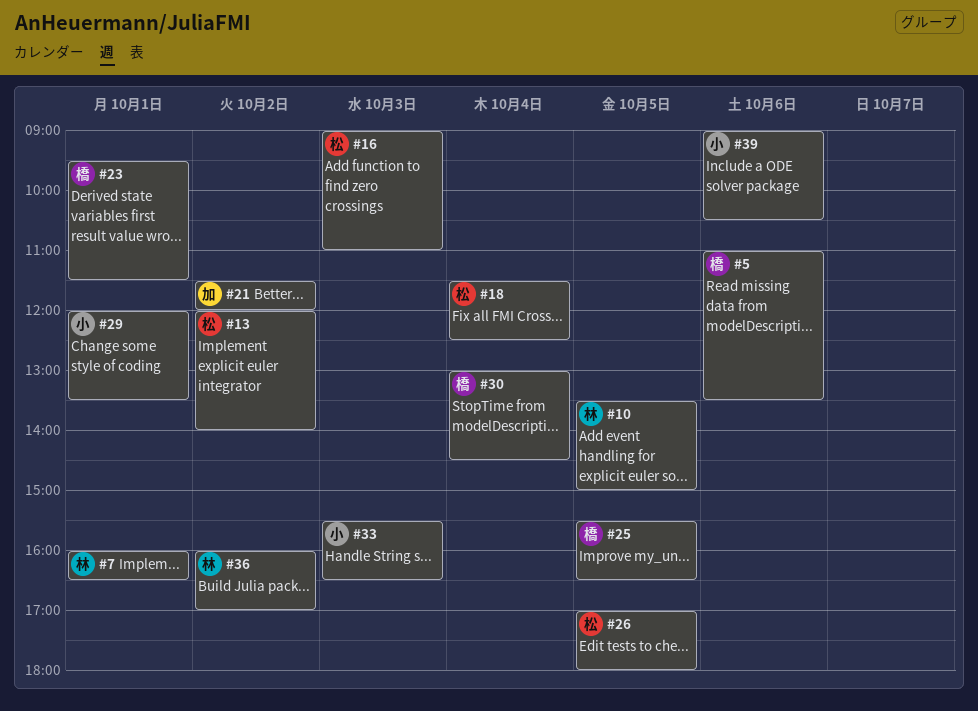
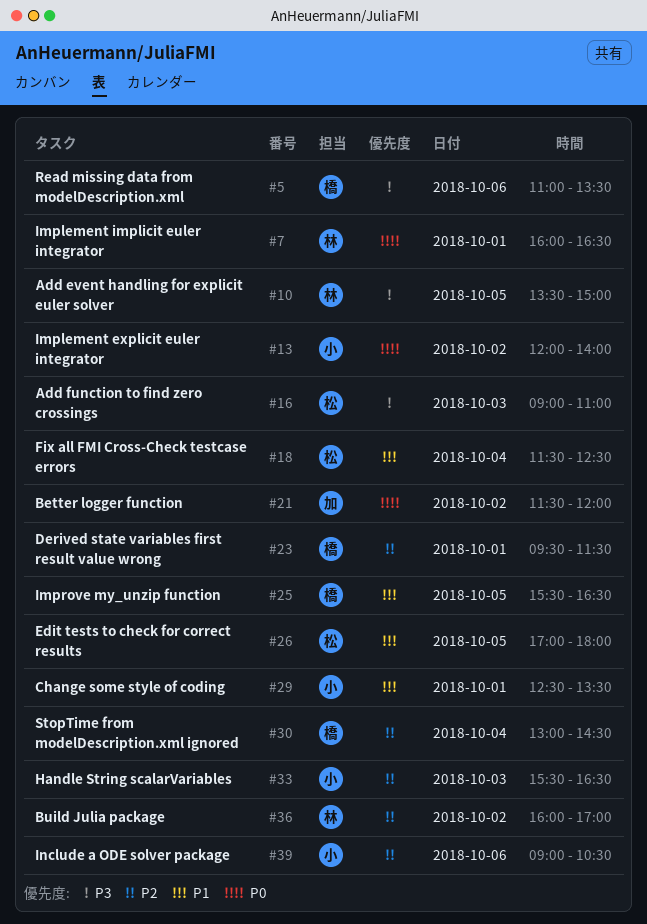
#13, owner: 松 -> 小
#29, begins: 12:00 -> 12:30

